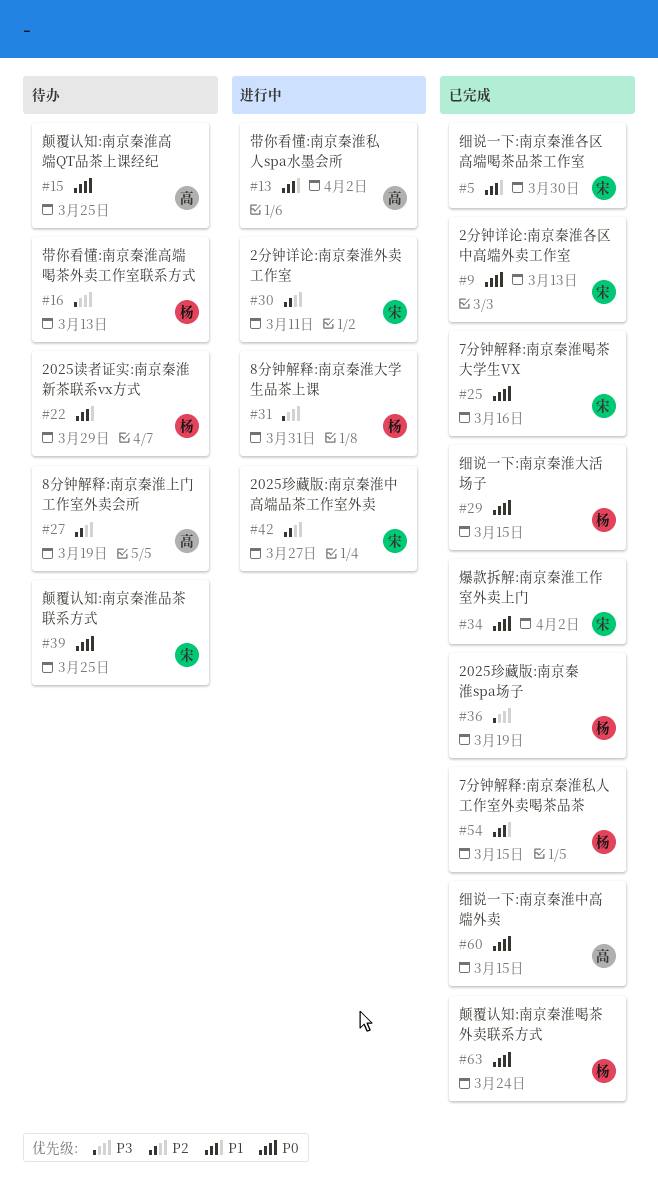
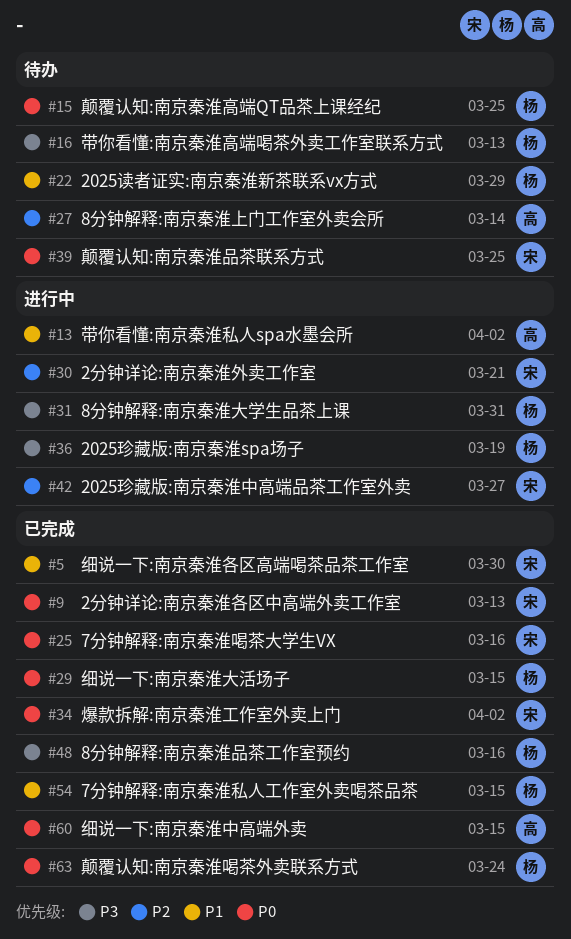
#15, owner: 高 -> 杨
#27, due: Mar 19 -> Mar 14
#30, due: Mar 11 -> Mar 21
#36, status: 已完成 -> 进行中
#48: none -> present

